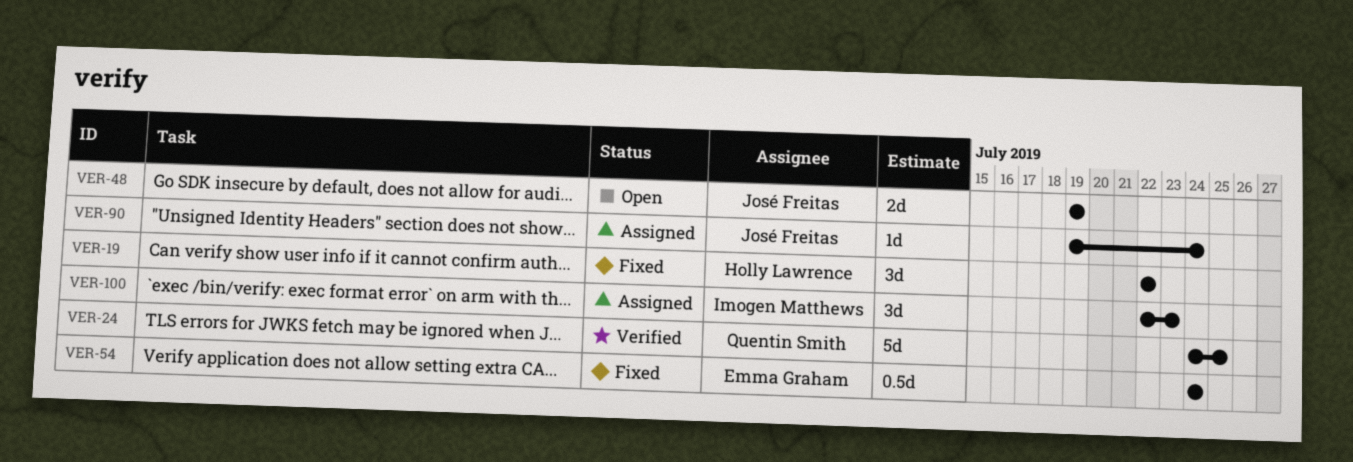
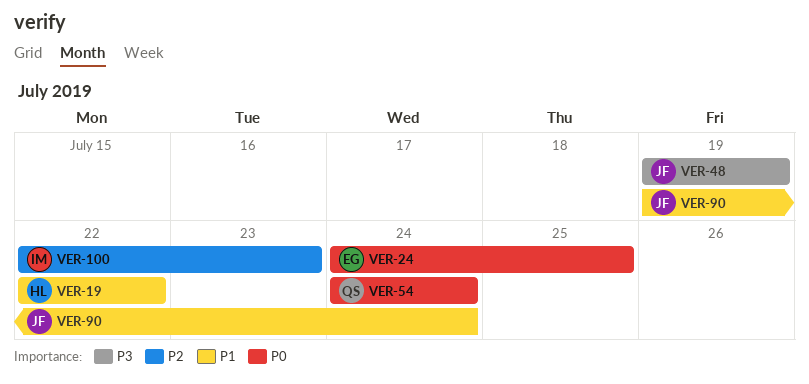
VER-24, owner: Quentin Smith -> Emma Graham
VER-54, owner: Emma Graham -> Quentin Smith

